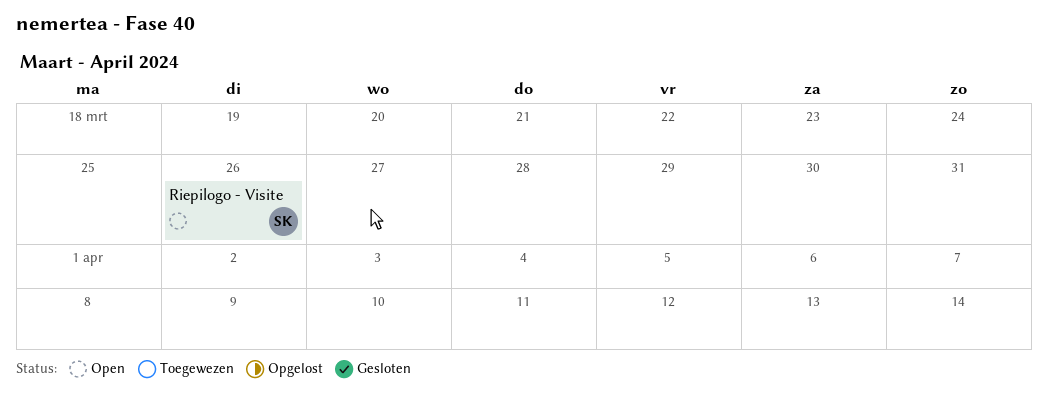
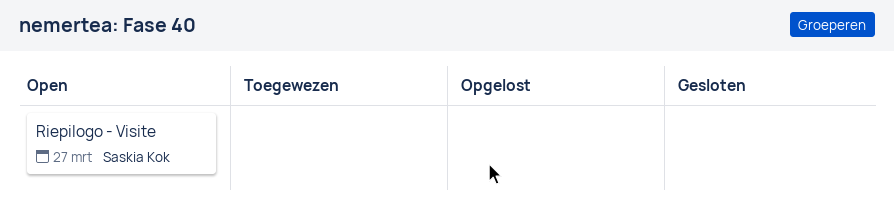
Riepilogo - Visite, due: Mar 26 -> Mar 27

